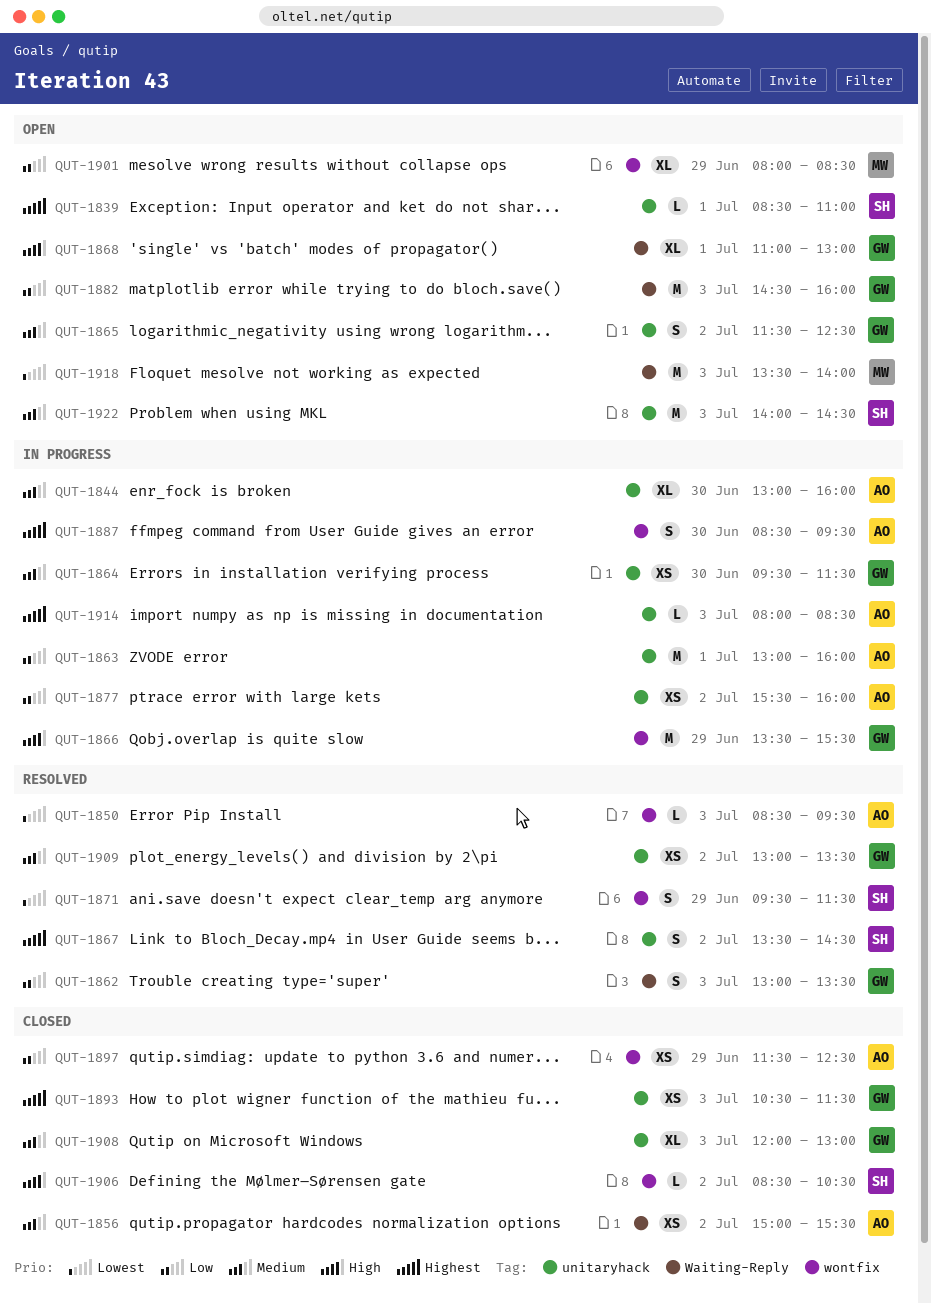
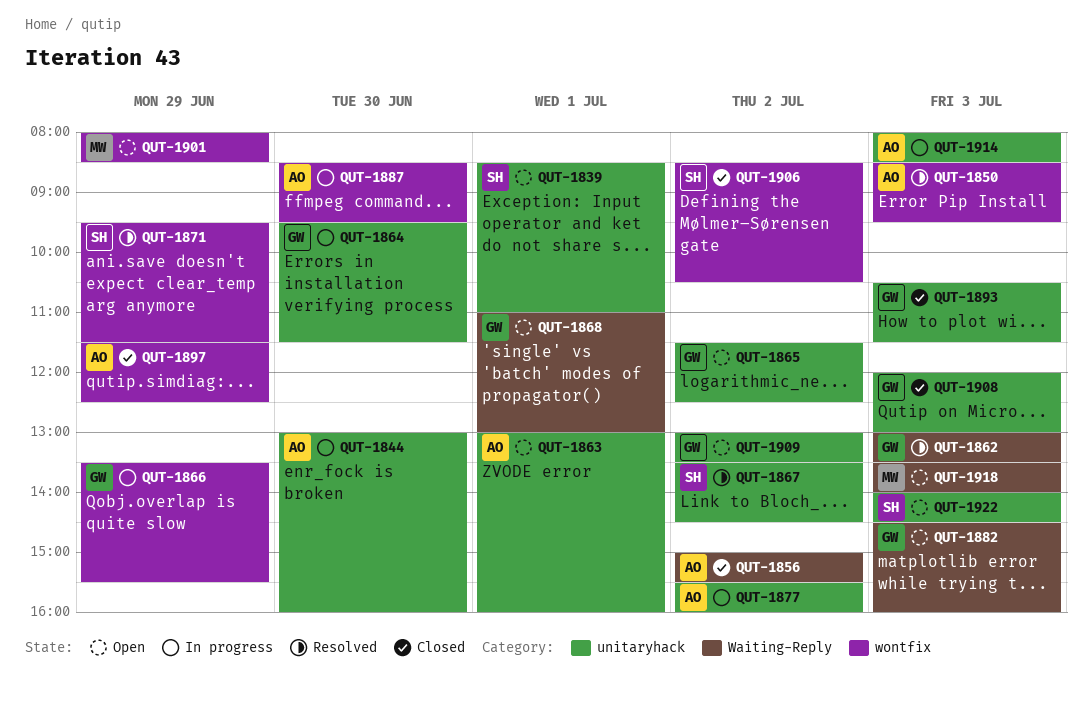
QUT-1863, status: In progress -> Open
QUT-1909, status: Resolved -> Open

